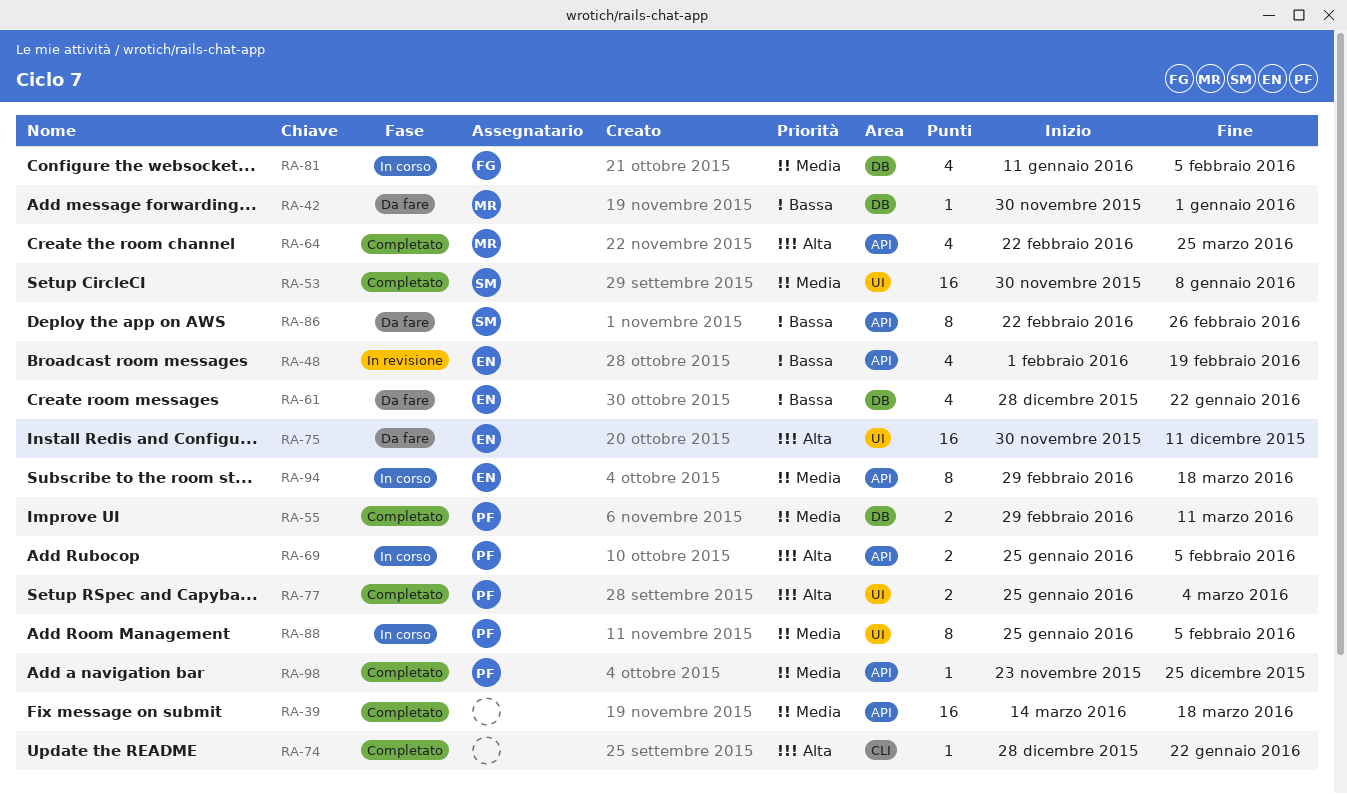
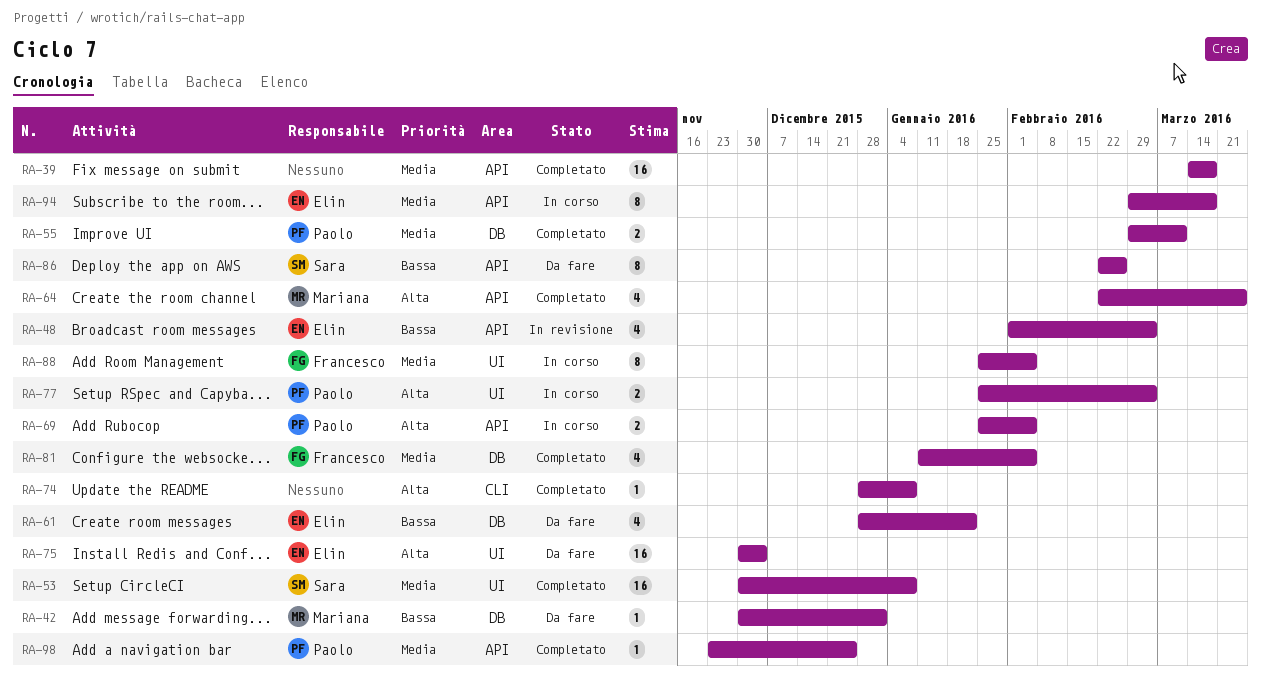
RA-48, due: Feb 19 -> Mar 4
RA-74, due: Jan 22 -> Jan 8
RA-75, due: Dec 11 -> Dec 4
RA-77, status: Completato -> In corso
RA-81, status: In corso -> Completato
RA-88, owner: Paolo -> Francesco

